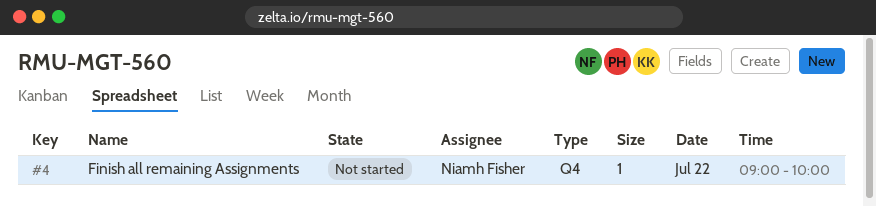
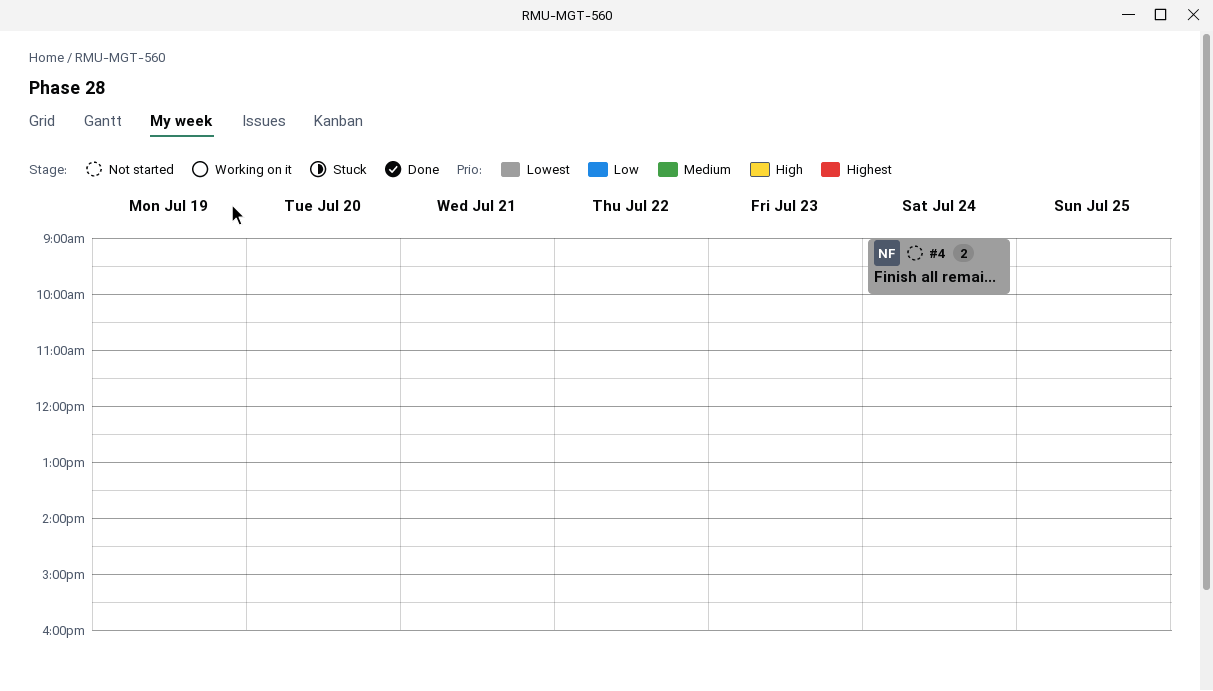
#4, estimate: 1 -> 2
#4, day: Jul 22 -> Jul 24

